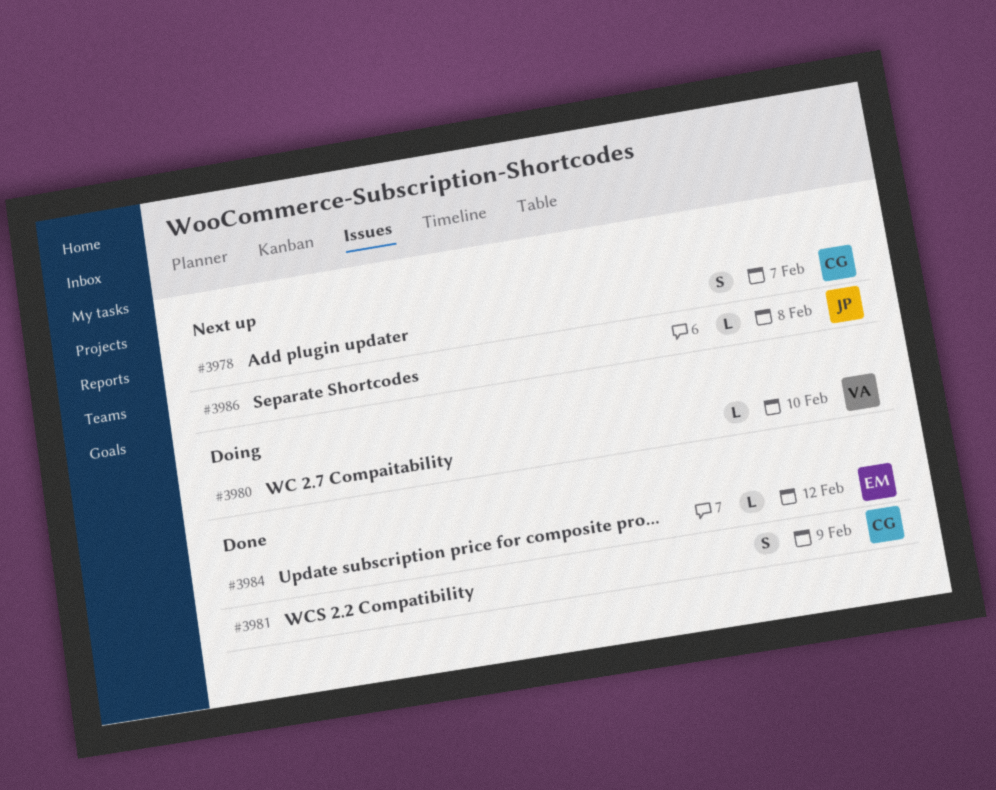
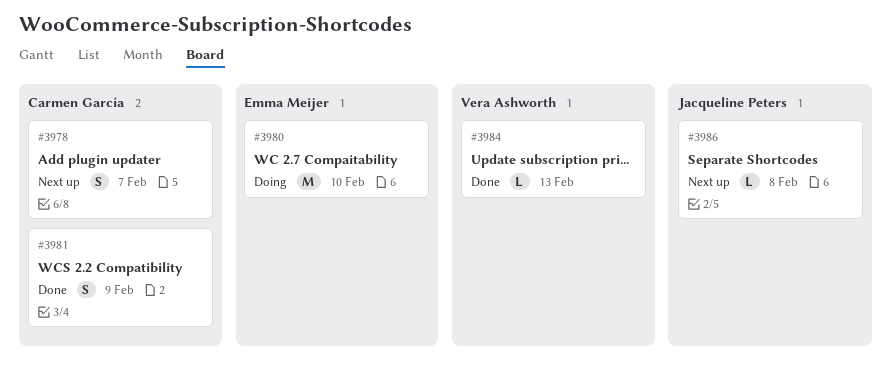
#3980, owner: Vera Ashworth -> Emma Meijer
#3980, estimate: L -> M
#3984, owner: Emma Meijer -> Vera Ashworth
#3984, due: Feb 12 -> Feb 13

